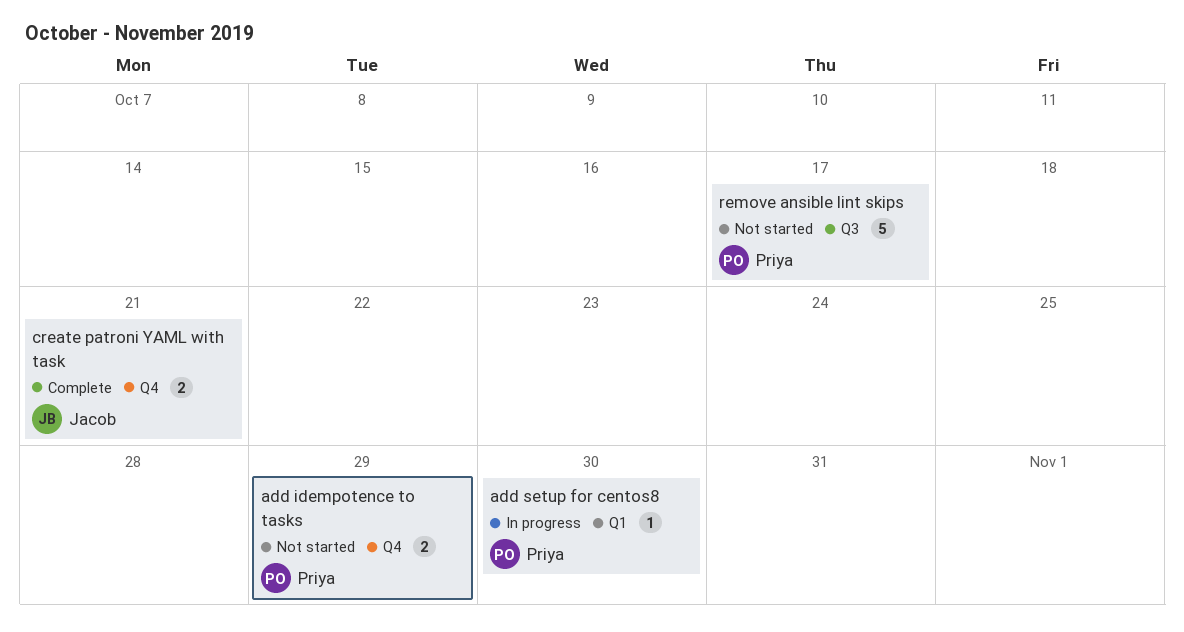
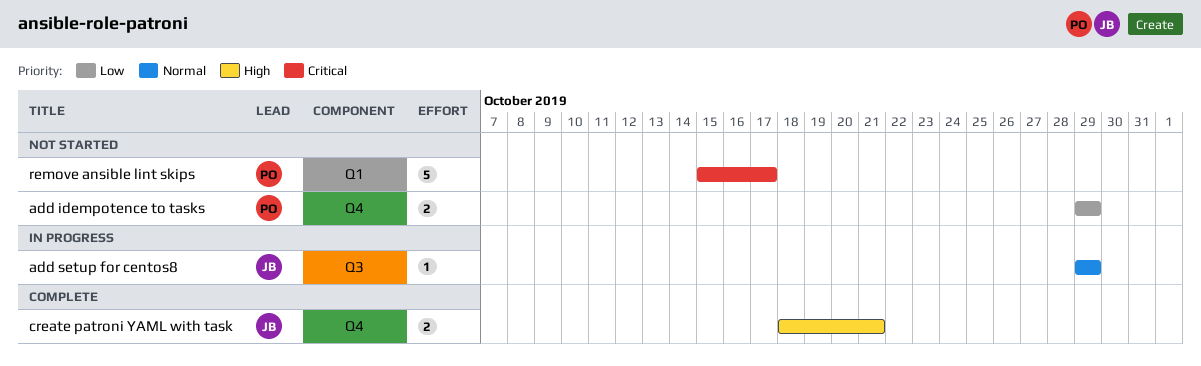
add setup for centos8, owner: Priya -> Jacob
add setup for centos8, label: Q1 -> Q3
add setup for centos8, due: Oct 30 -> Oct 29
remove ansible lint skips, label: Q3 -> Q1

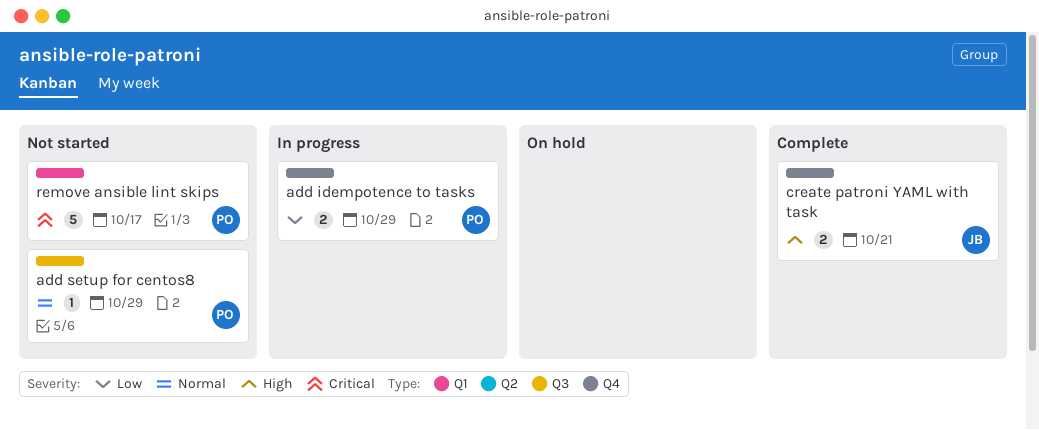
add idempotence to tasks, status: Not started -> In progress
add setup for centos8, status: In progress -> Not started
add setup for centos8, owner: JB -> PO

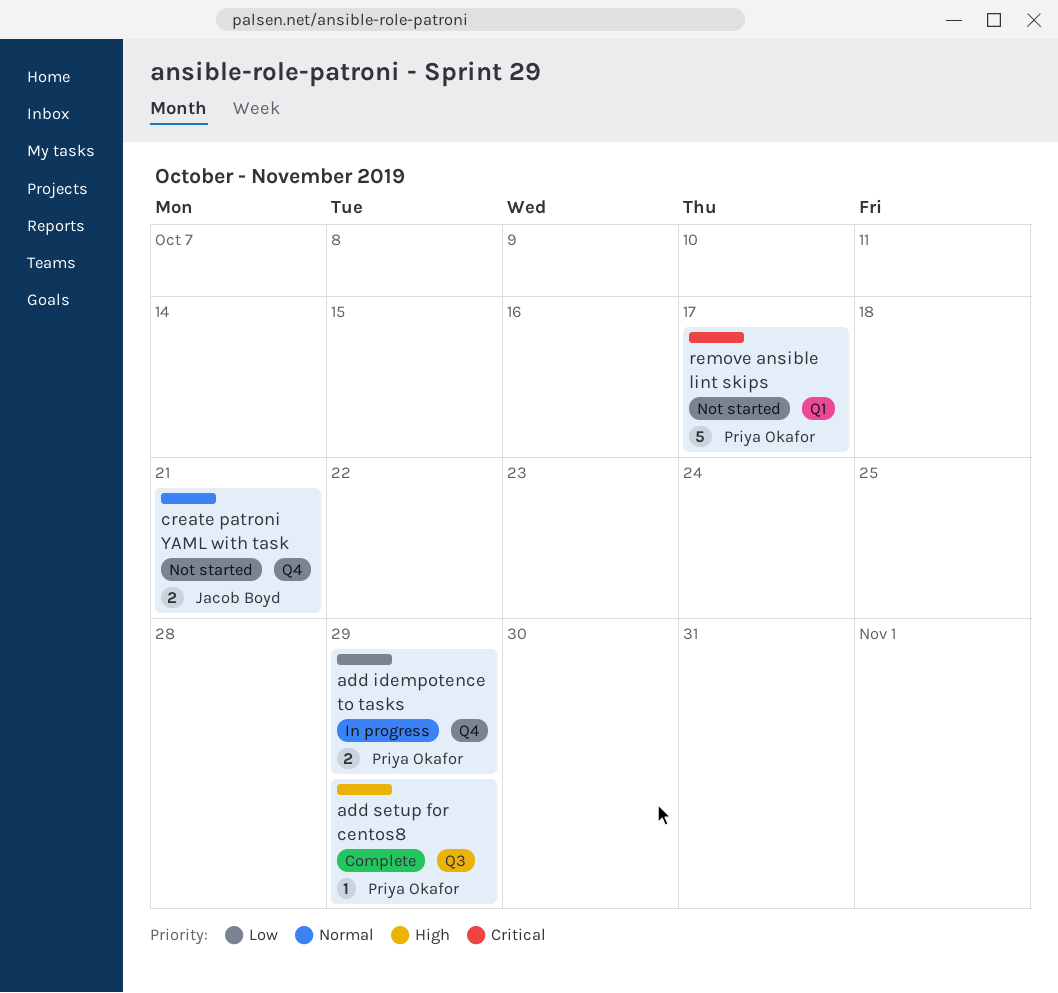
add setup for centos8, status: Not started -> Complete
add setup for centos8, priority: Normal -> High
create patroni YAML with task, status: Complete -> Not started
create patroni YAML with task, priority: High -> Normal

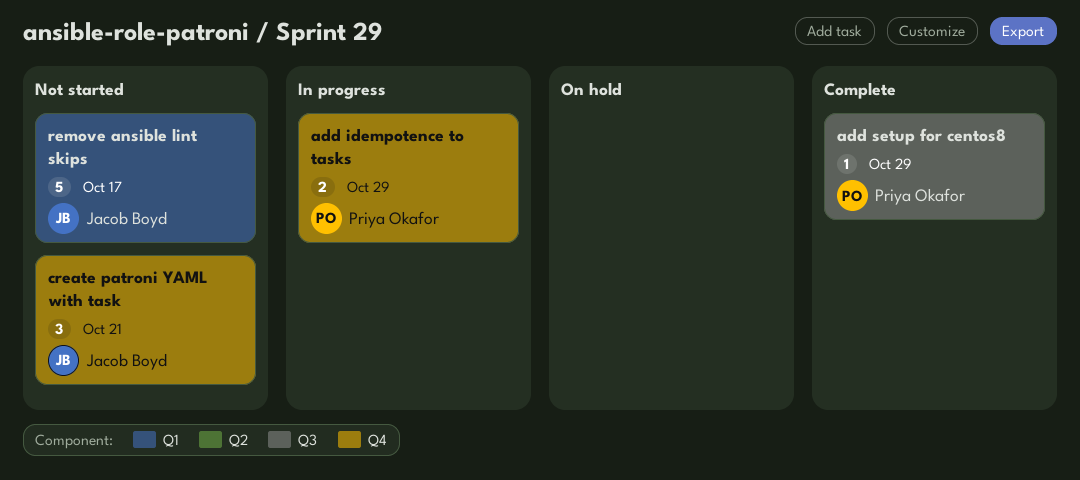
create patroni YAML with task, estimate: 2 -> 3
remove ansible lint skips, owner: Priya Okafor -> Jacob Boyd

